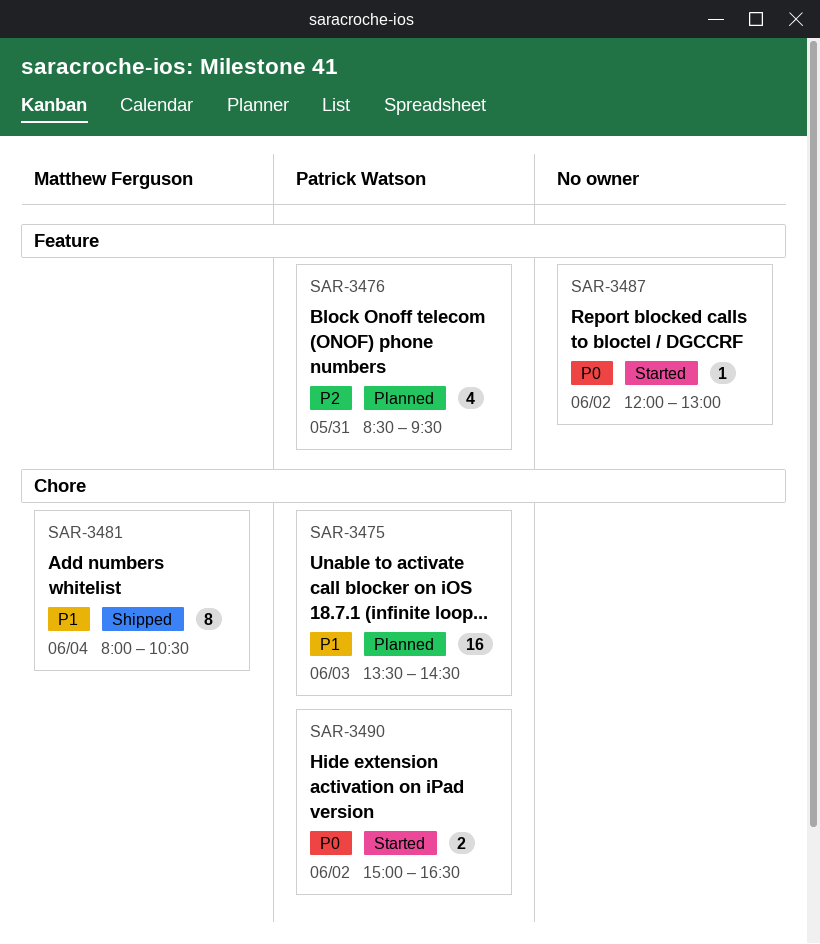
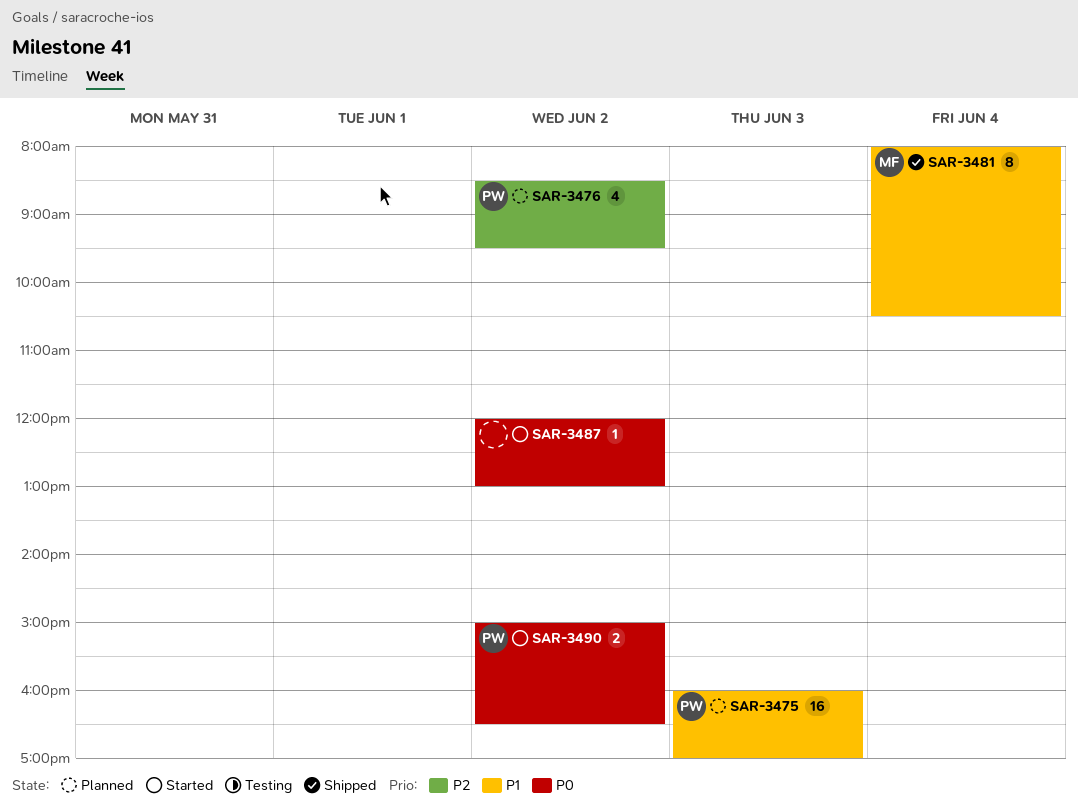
SAR-3475, begins: 13:30 -> 16:00
SAR-3475, ends: 14:30 -> 17:00
SAR-3476, day: May 31 -> Jun 2

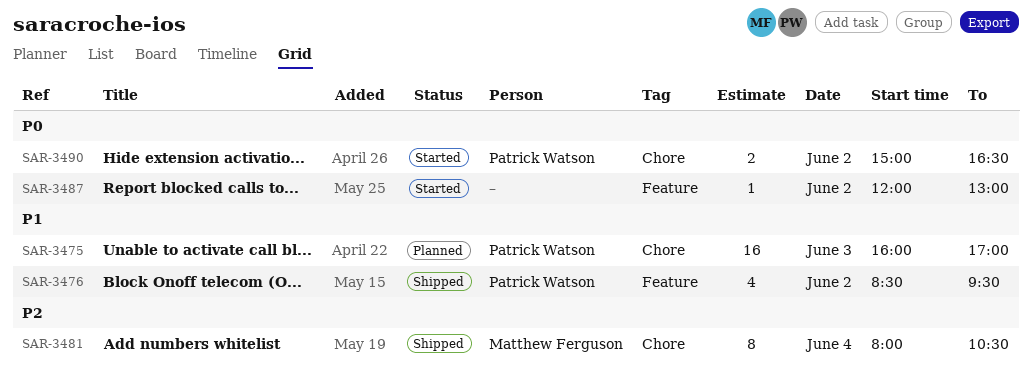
SAR-3476, status: Planned -> Shipped
SAR-3476, priority: P2 -> P1
SAR-3481, priority: P1 -> P2

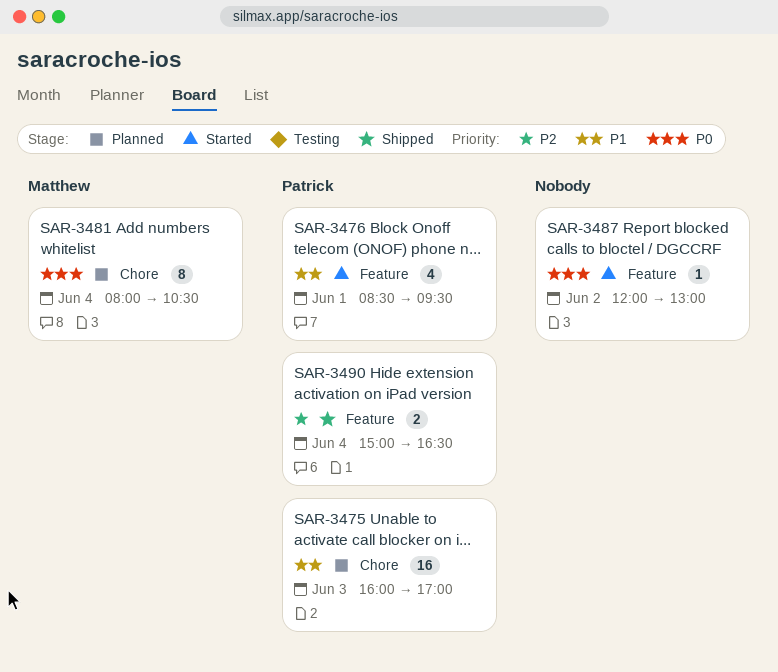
SAR-3476, status: Shipped -> Started
SAR-3476, day: Jun 2 -> Jun 1
SAR-3481, status: Shipped -> Planned
SAR-3481, priority: P2 -> P0
SAR-3490, status: Started -> Shipped
SAR-3490, priority: P0 -> P2
SAR-3490, label: Chore -> Feature
SAR-3490, day: Jun 2 -> Jun 4

